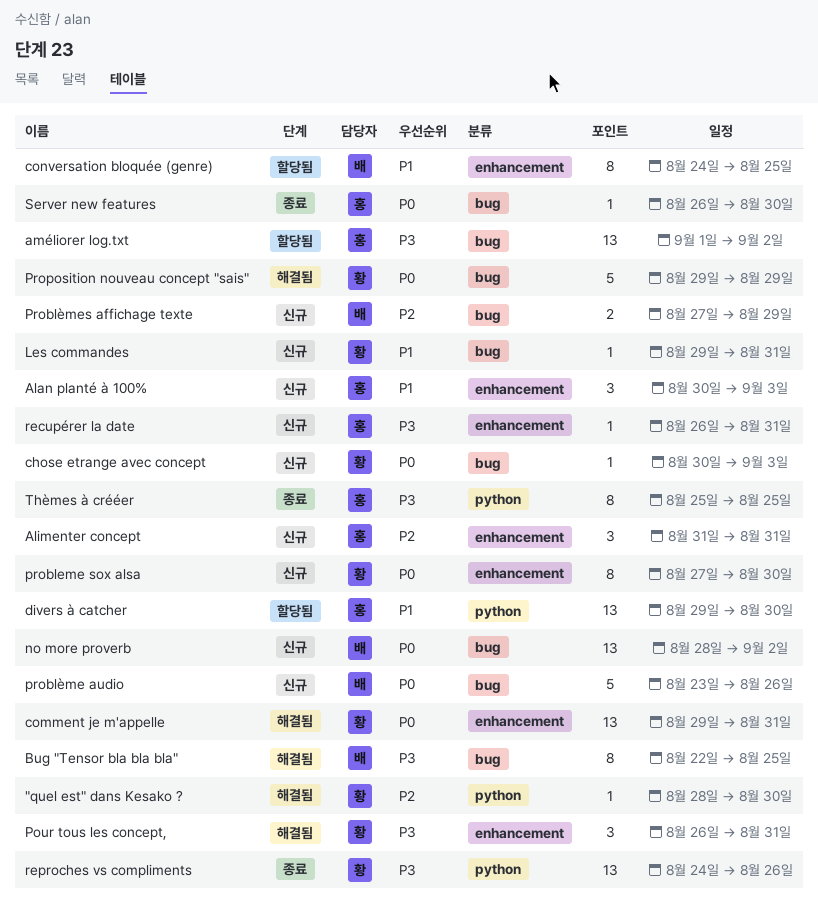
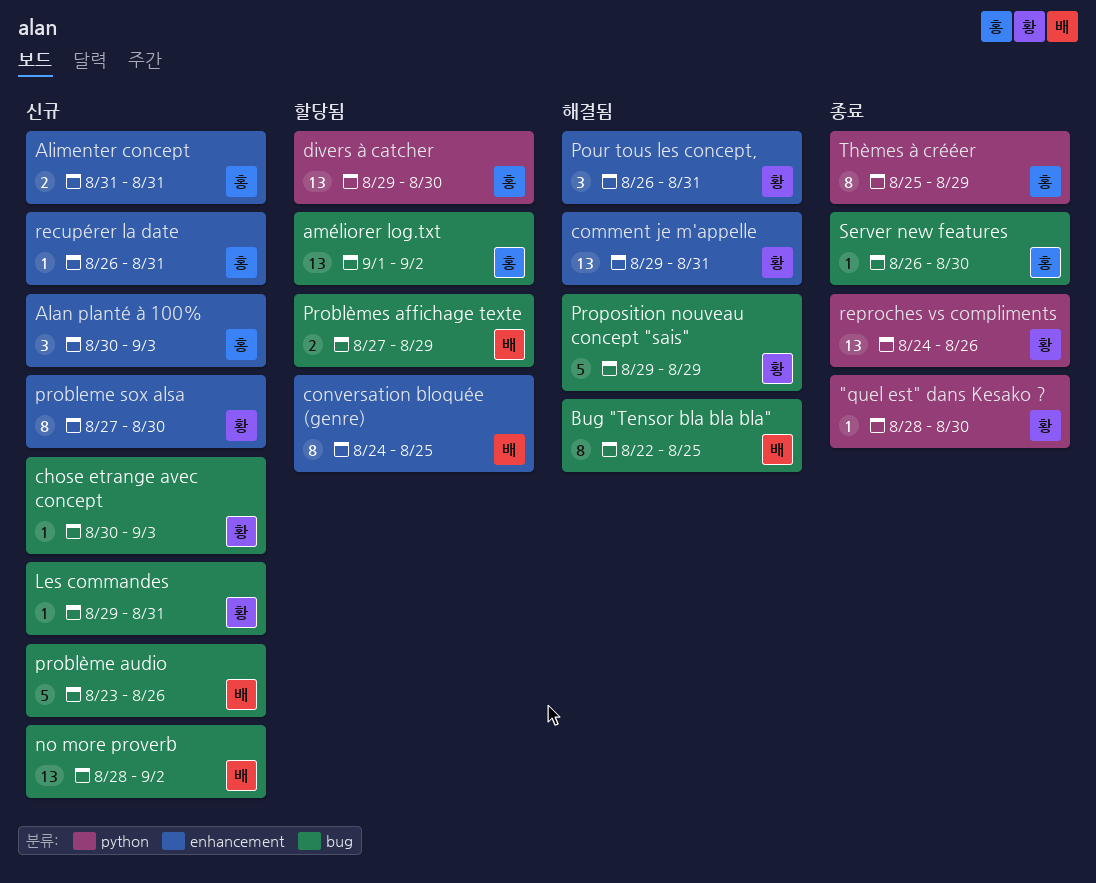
"quel est" dans Kesako ?, status: 해결됨 -> 종료
Alimenter concept, estimate: 3 -> 2
Problèmes affichage texte, status: 신규 -> 할당됨
Thèmes à crééer, due: Aug 25 -> Aug 29

